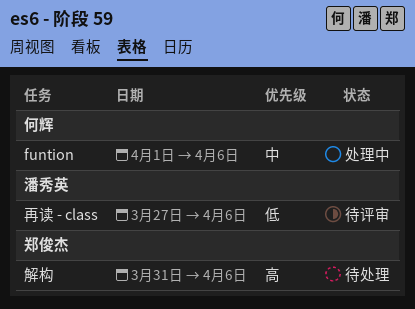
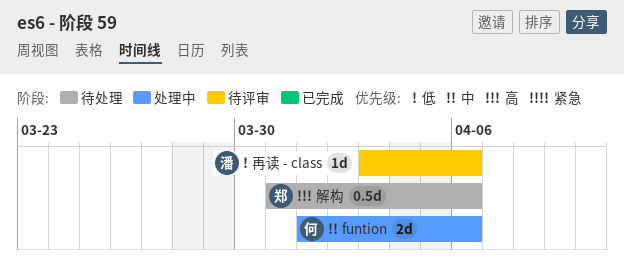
再读 - class, start: Mar 27 -> Apr 3

